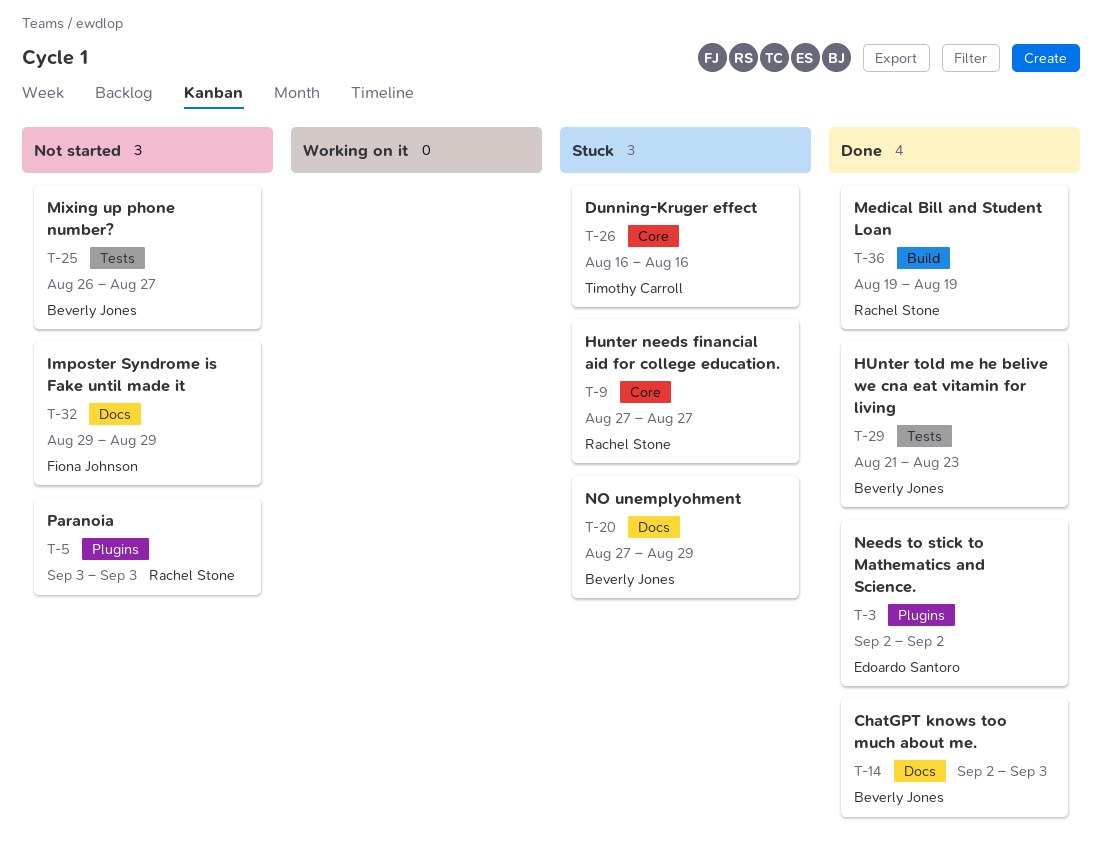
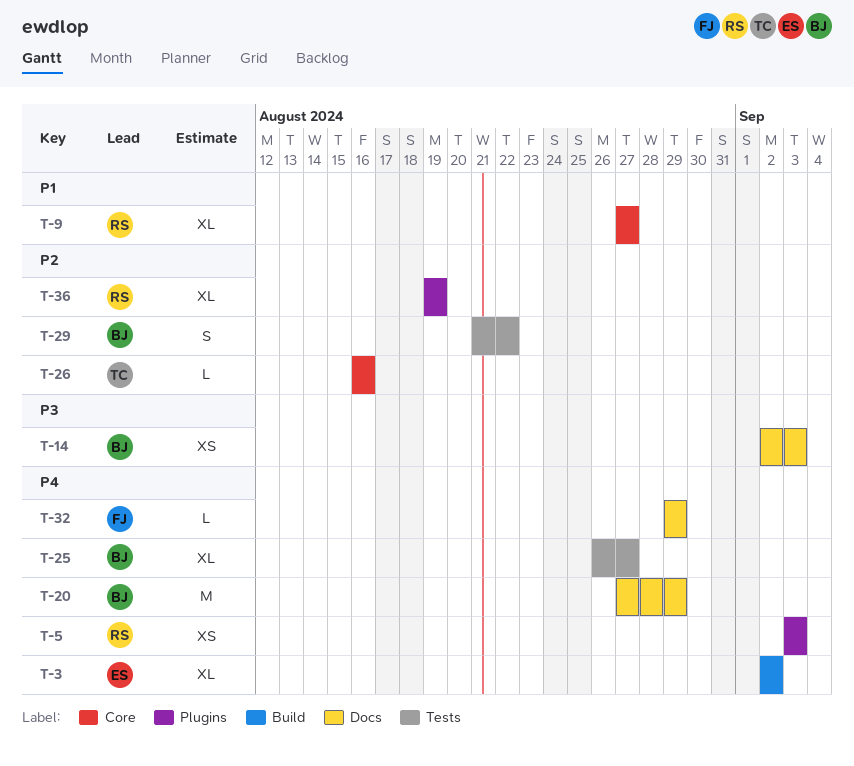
T-3, label: Plugins -> Build
T-29, due: Aug 23 -> Aug 22
T-36, label: Build -> Plugins

